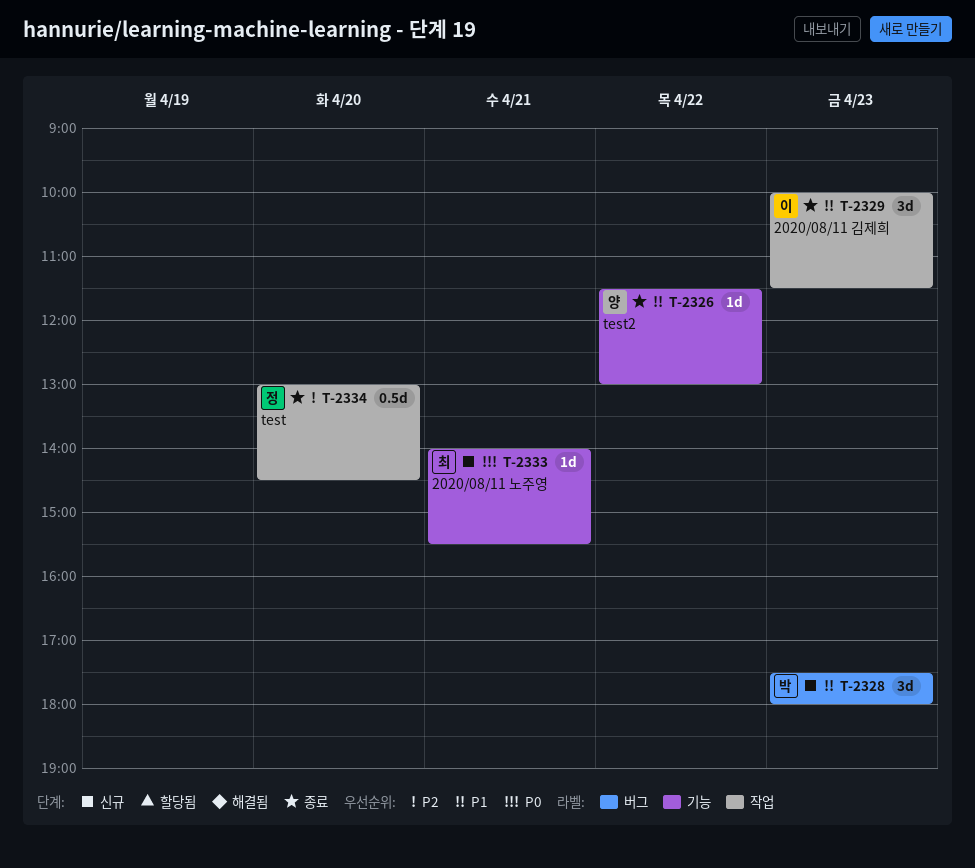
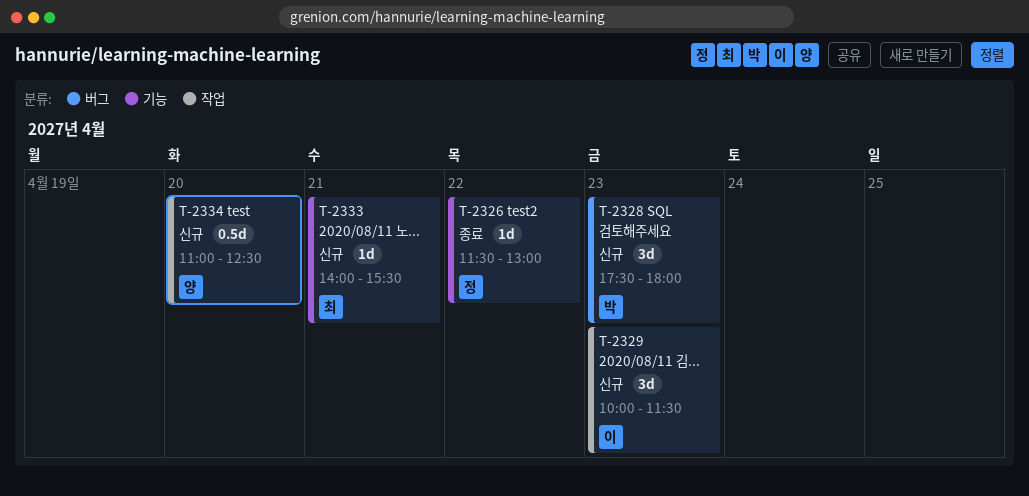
T-2326, owner: 양 -> 정
T-2329, status: 종료 -> 신규
T-2334, status: 종료 -> 신규
T-2334, owner: 정 -> 양
T-2334, begins: 13:00 -> 11:00
T-2334, ends: 14:30 -> 12:30

